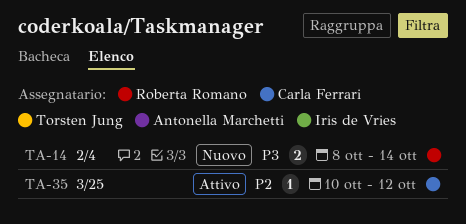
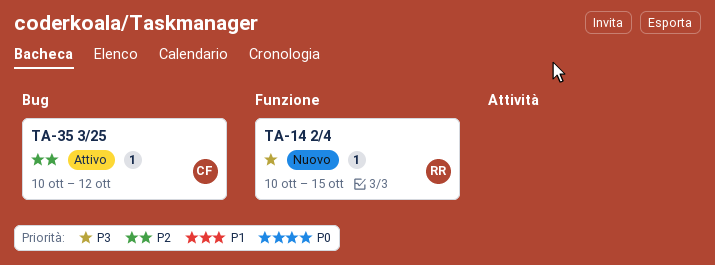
TA-14, estimate: 2 -> 1
TA-14, start: Oct 8 -> Oct 10
TA-14, due: Oct 14 -> Oct 15

